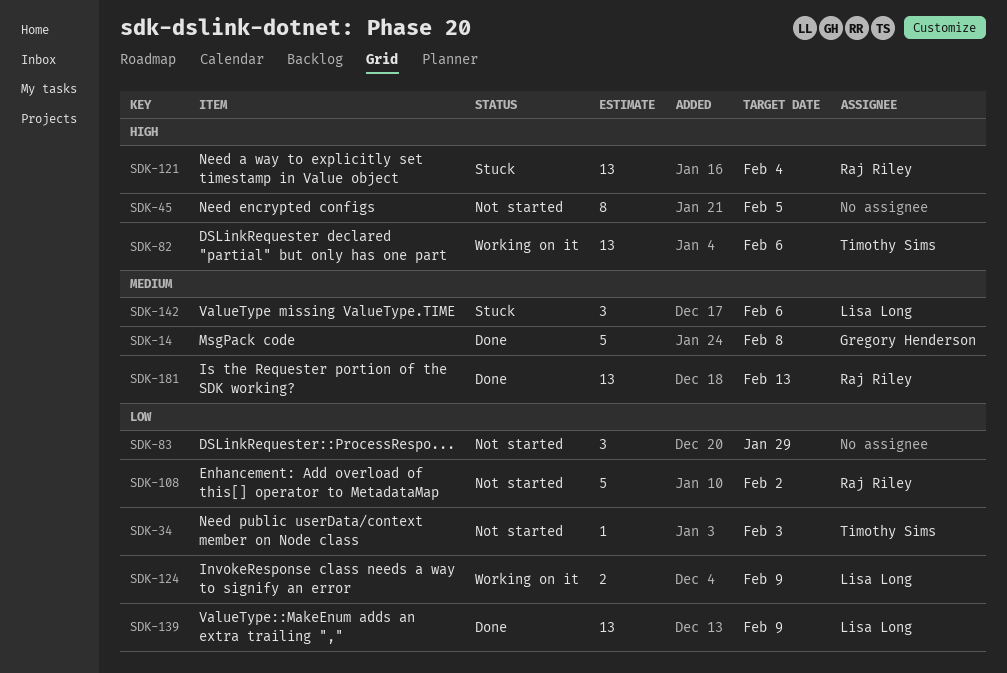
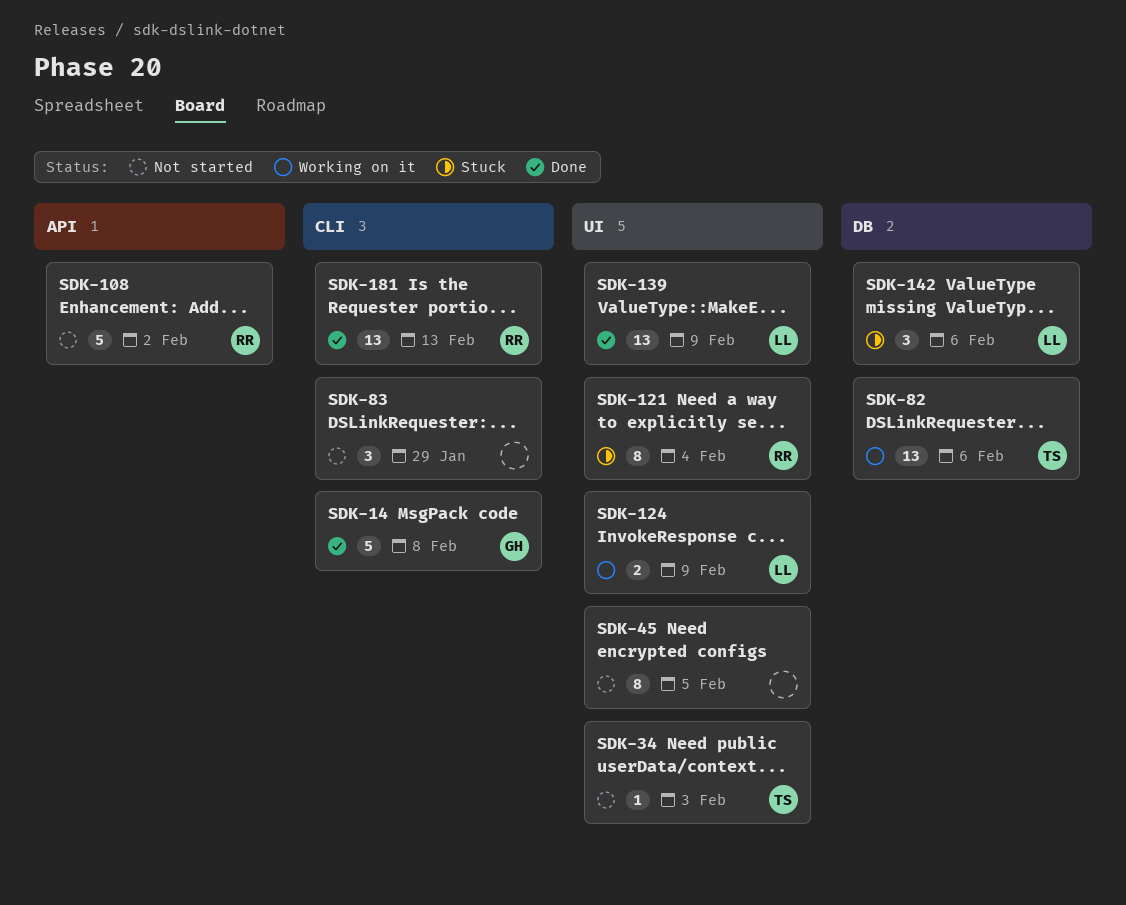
SDK-121, estimate: 13 -> 8

